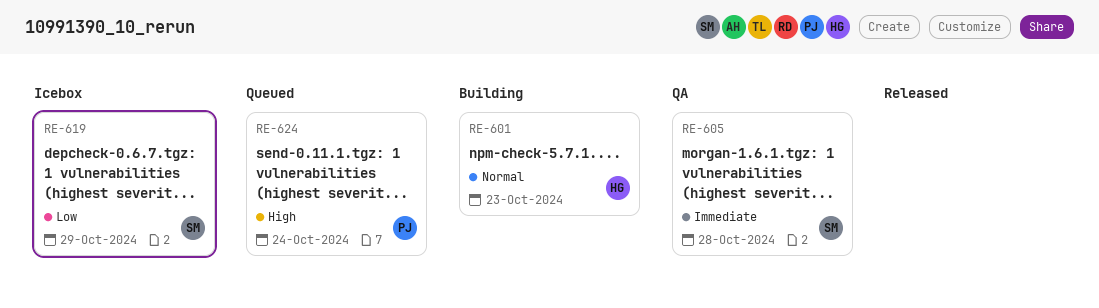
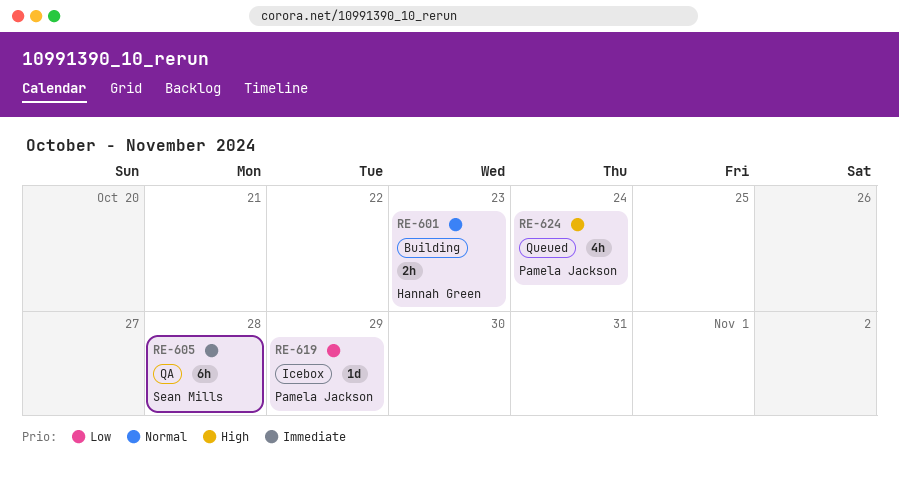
RE-619, owner: Sean Mills -> Pamela Jackson

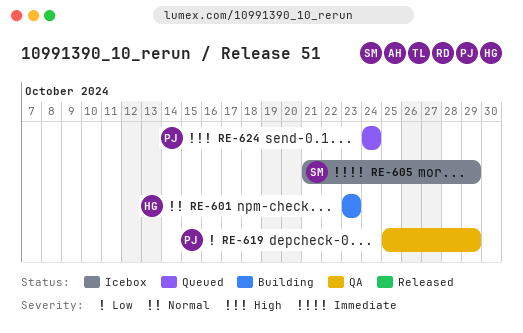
RE-605, status: QA -> Icebox
RE-605, due: Oct 28 -> Oct 29
RE-619, status: Icebox -> QA

